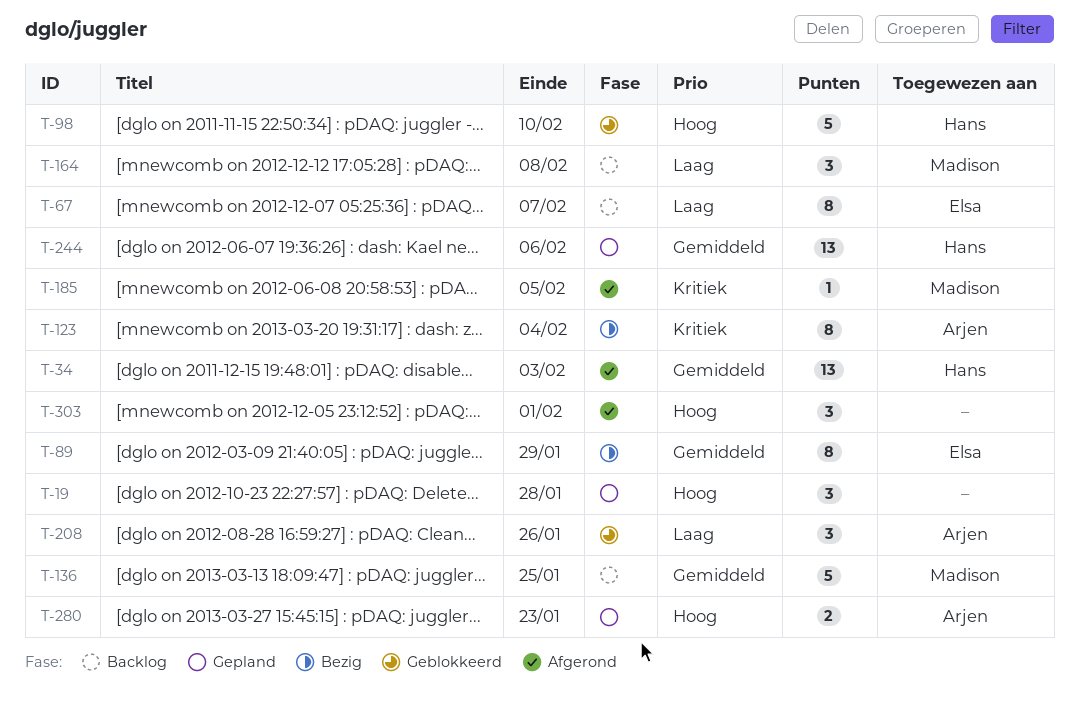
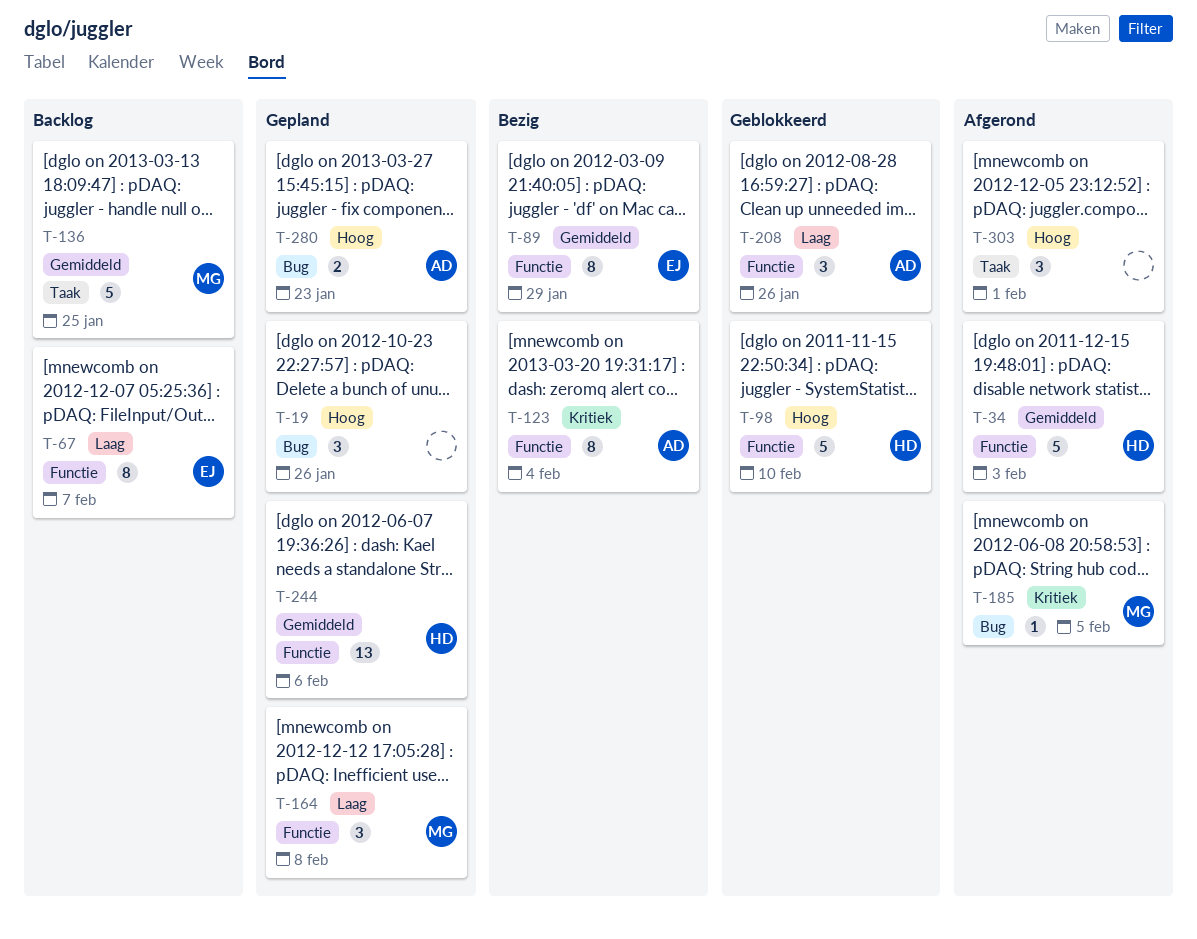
T-19, due: Jan 28 -> Jan 26
T-34, estimate: 13 -> 5
T-164, status: Backlog -> Gepland

